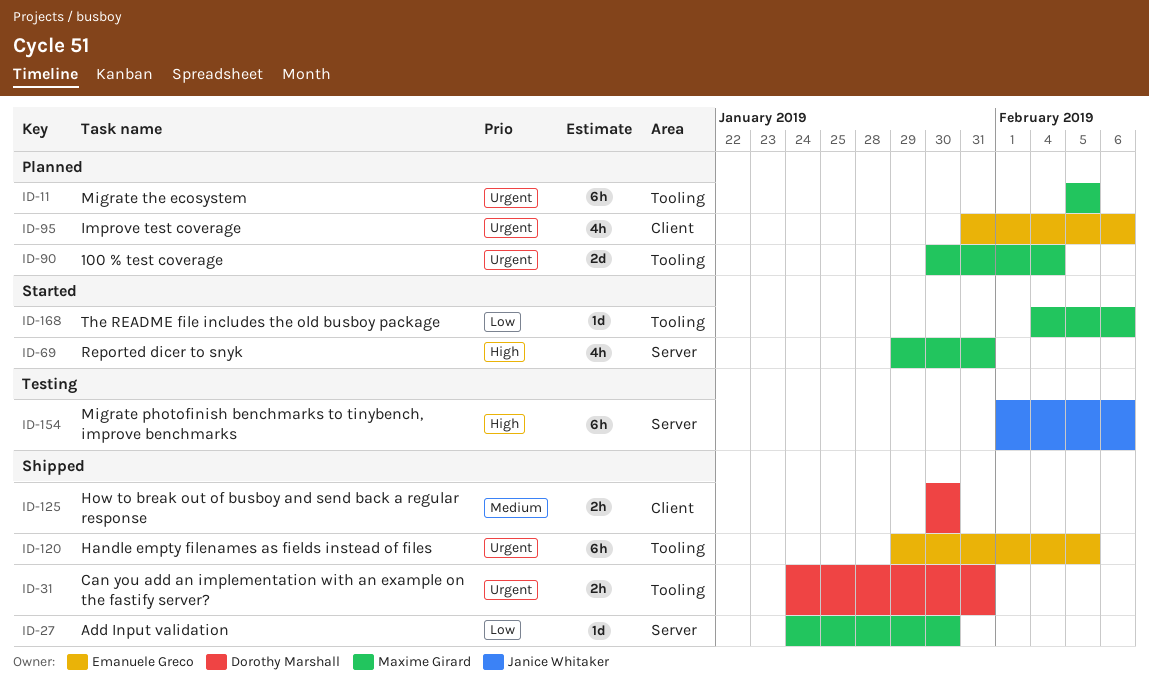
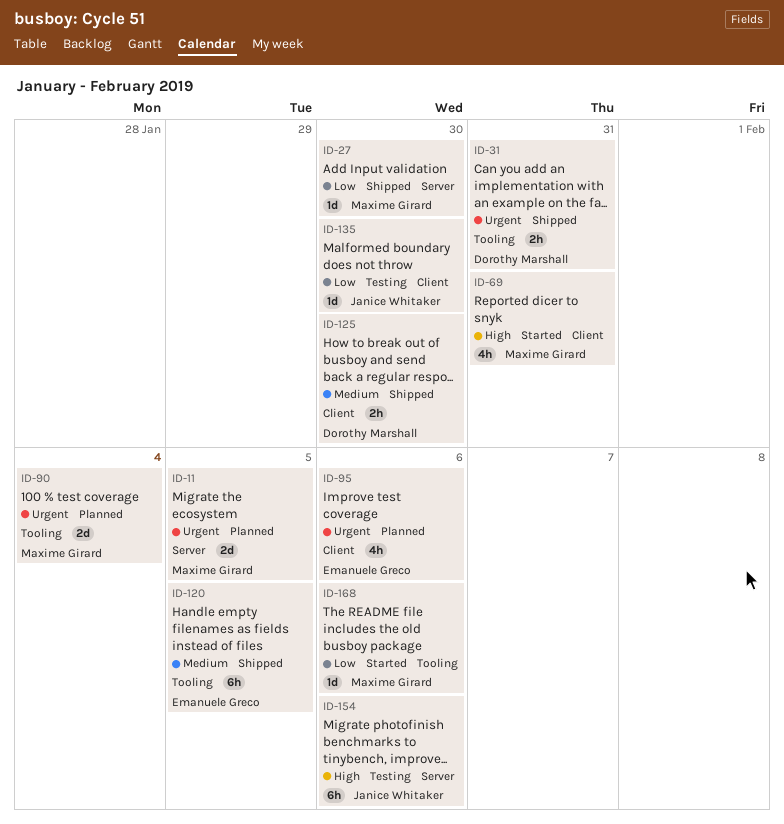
ID-11, label: Tooling -> Server
ID-11, estimate: 6h -> 2d
ID-69, label: Server -> Client
ID-120, priority: Urgent -> Medium
ID-135: none -> present

